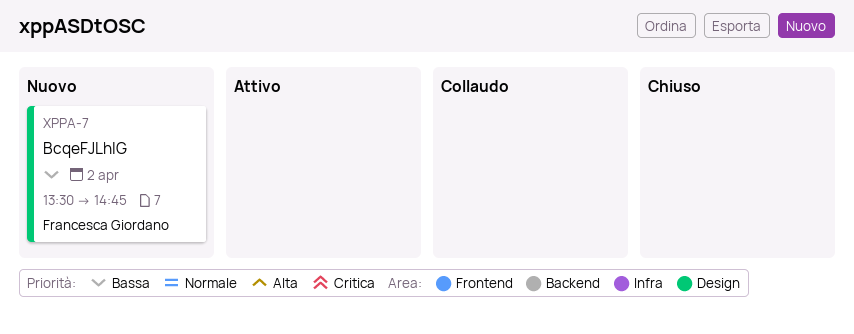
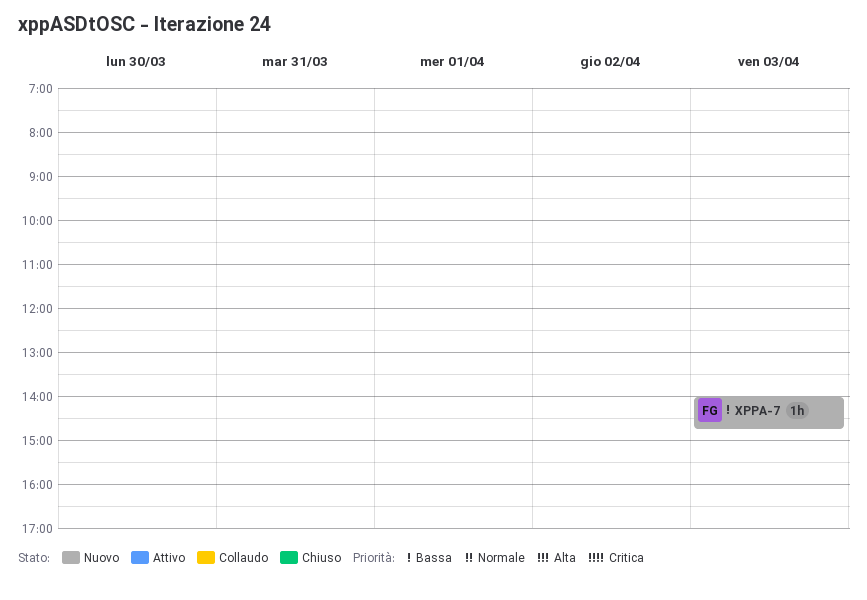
XPPA-7, day: Apr 2 -> Apr 3
XPPA-7, begins: 13:30 -> 14:00

